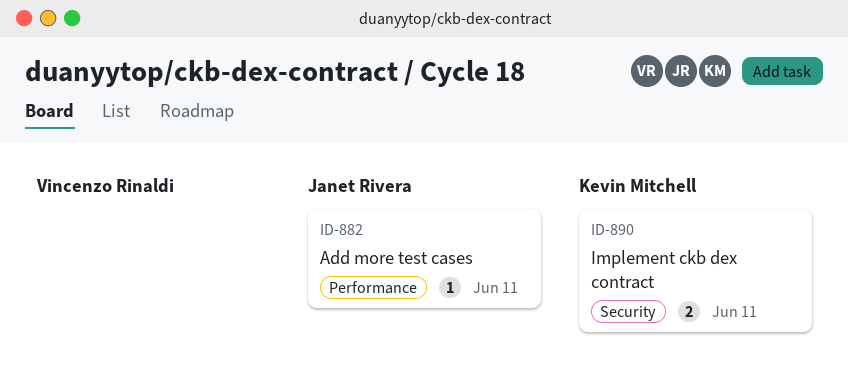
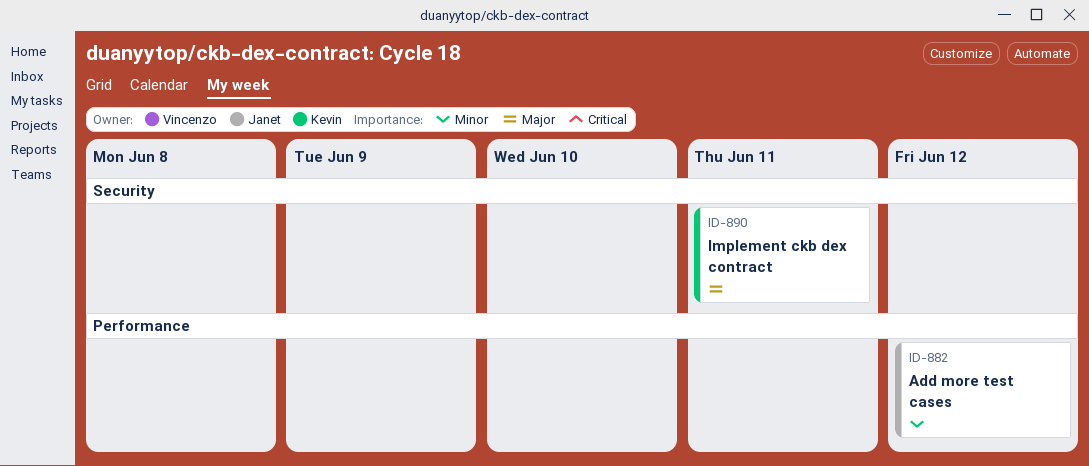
ID-882, due: Jun 11 -> Jun 12

